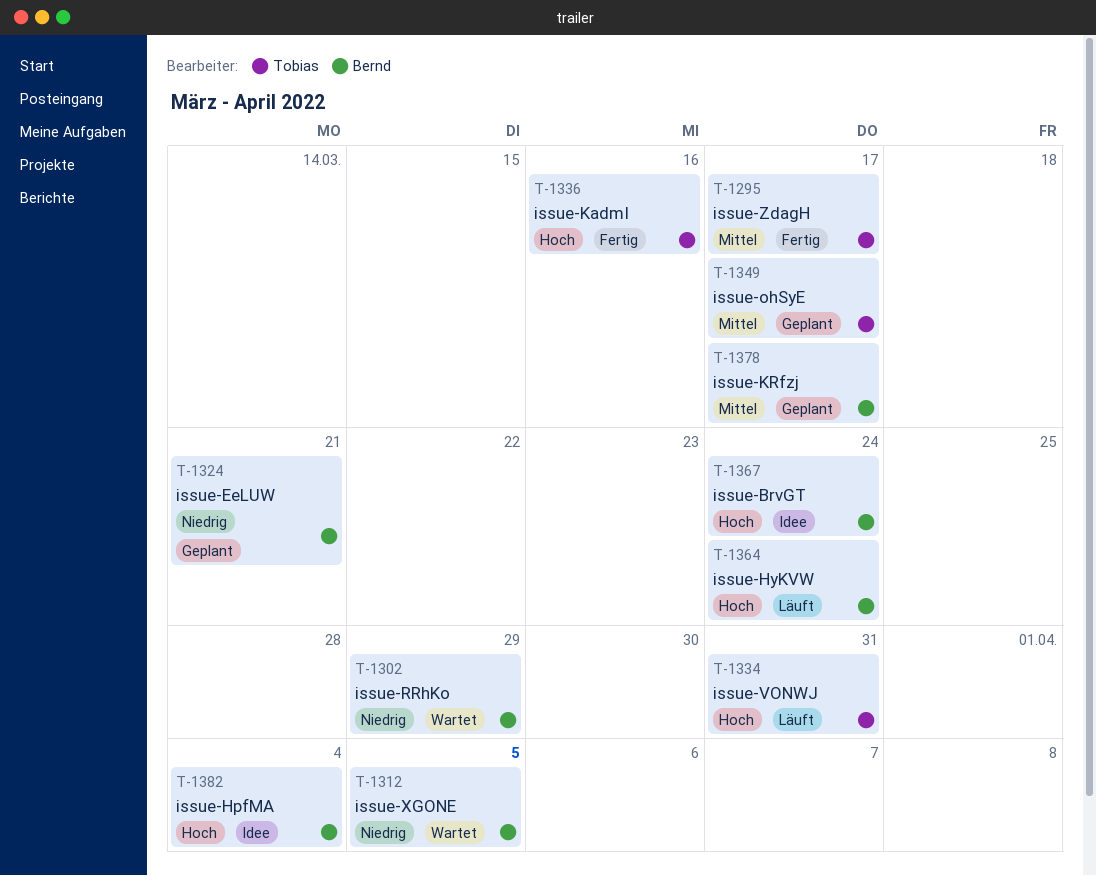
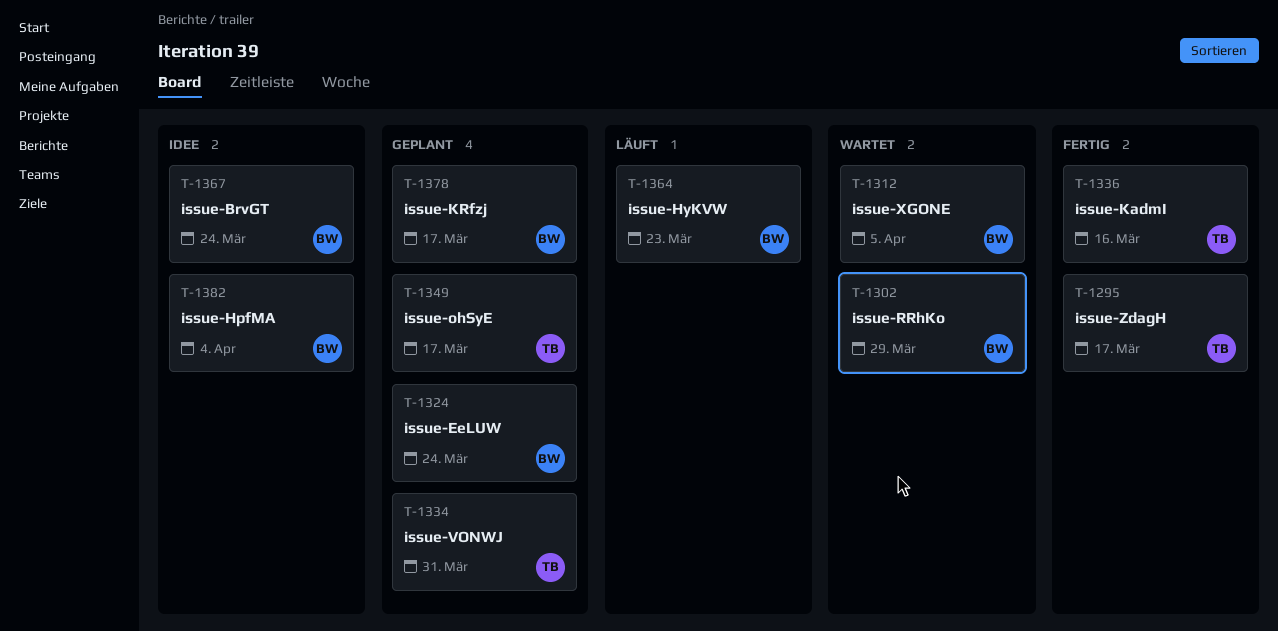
T-1324, due: Mar 21 -> Mar 24
T-1334, status: Läuft -> Geplant
T-1364, due: Mar 24 -> Mar 23

